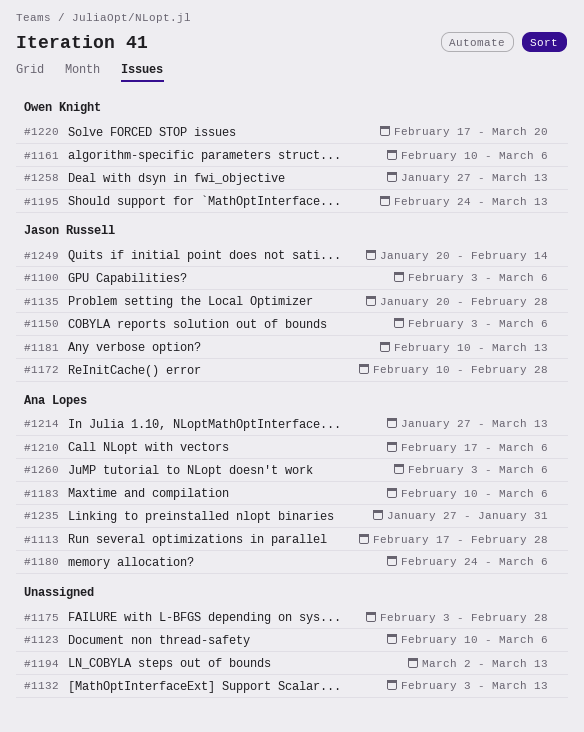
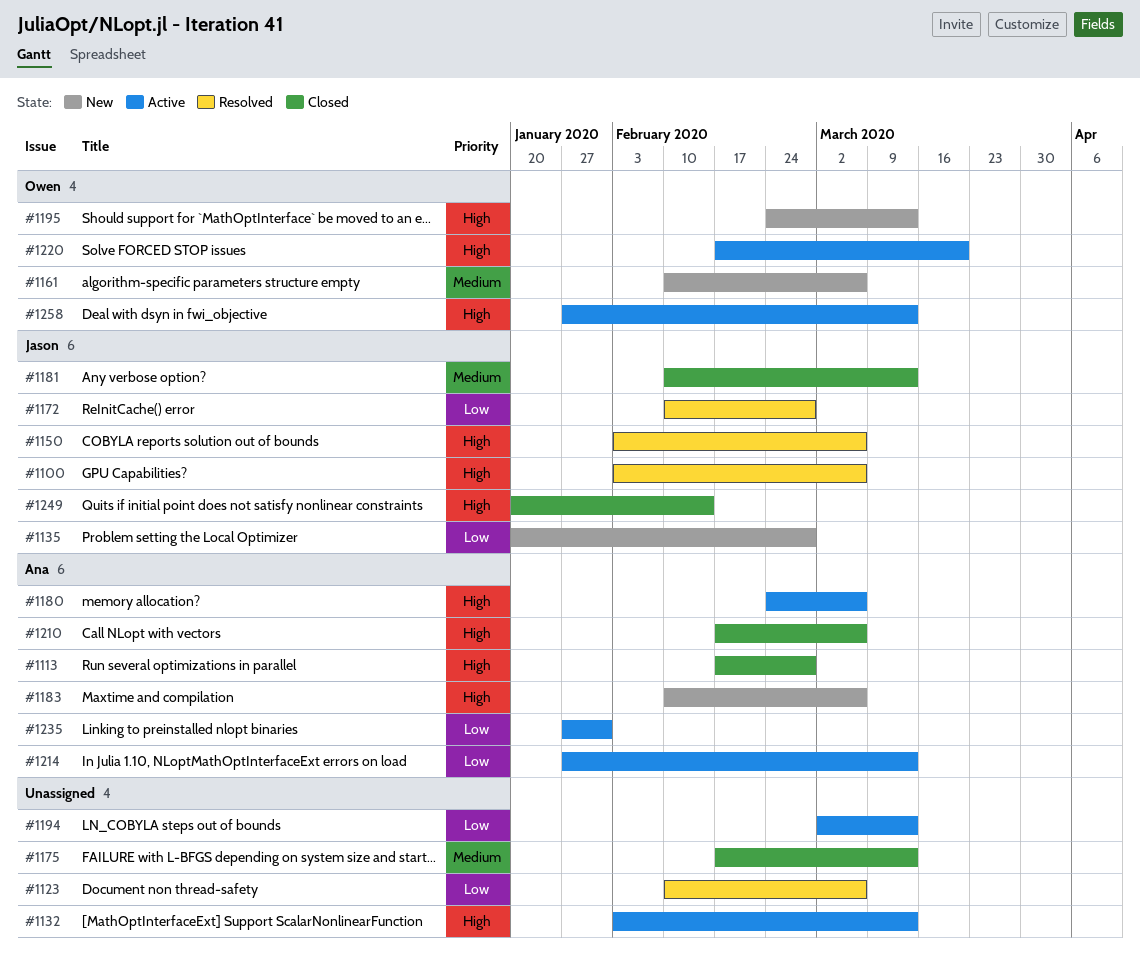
#1175, start: Feb 3 -> Feb 17
#1175, due: Feb 28 -> Mar 13
#1260: present -> none

